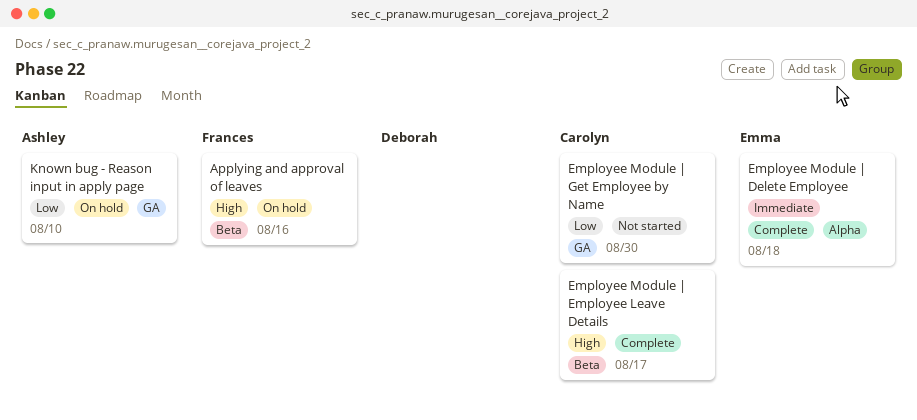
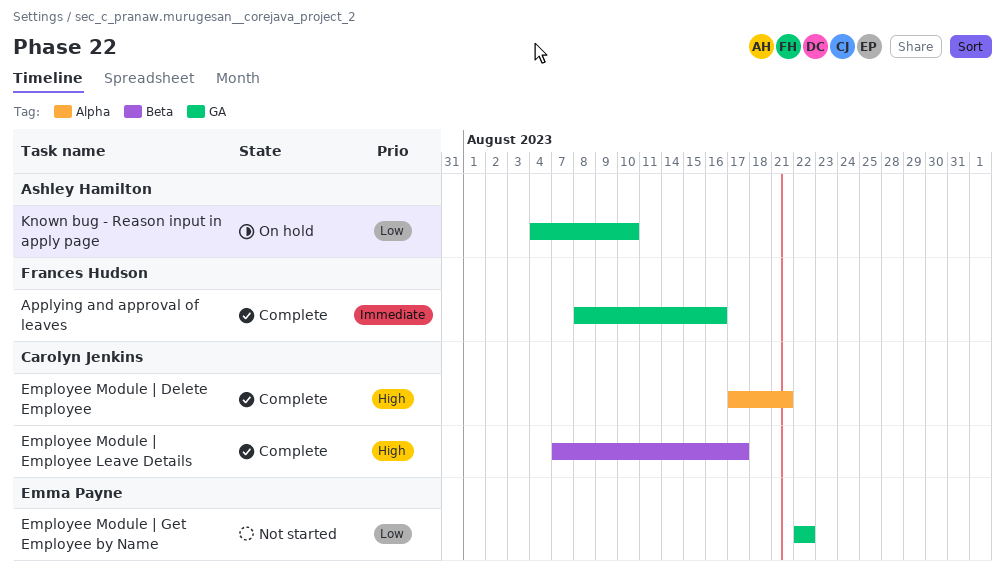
Applying and approval of leaves, status: On hold -> Complete
Applying and approval of leaves, priority: High -> Immediate
Applying and approval of leaves, label: Beta -> GA
Employee Module | Delete Employee, owner: Emma Payne -> Carolyn Jenkins
Employee Module | Delete Employee, priority: Immediate -> High
Employee Module | Delete Employee, due: Aug 18 -> Aug 21
Employee Module | Get Employee by Name, owner: Carolyn Jenkins -> Emma Payne
Employee Module | Get Employee by Name, due: Aug 30 -> Aug 22

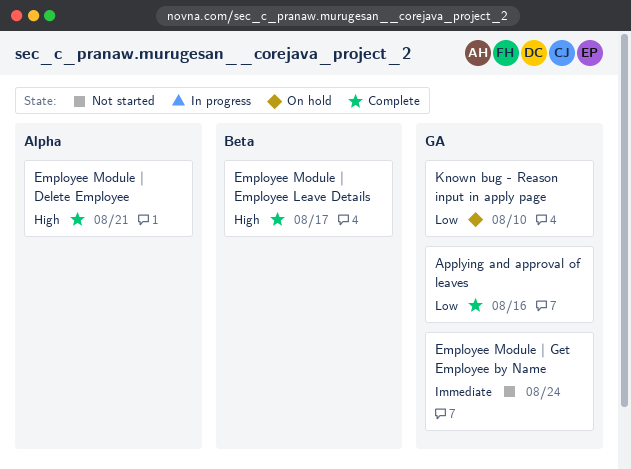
Applying and approval of leaves, priority: Immediate -> Low
Employee Module | Get Employee by Name, priority: Low -> Immediate
Employee Module | Get Employee by Name, due: Aug 22 -> Aug 24

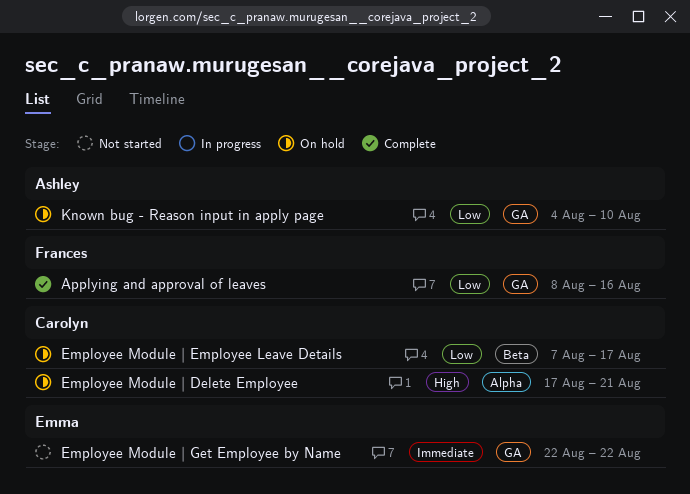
Employee Module | Delete Employee, status: Complete -> On hold
Employee Module | Employee Leave Details, status: Complete -> On hold
Employee Module | Employee Leave Details, priority: High -> Low
Employee Module | Get Employee by Name, due: Aug 24 -> Aug 22

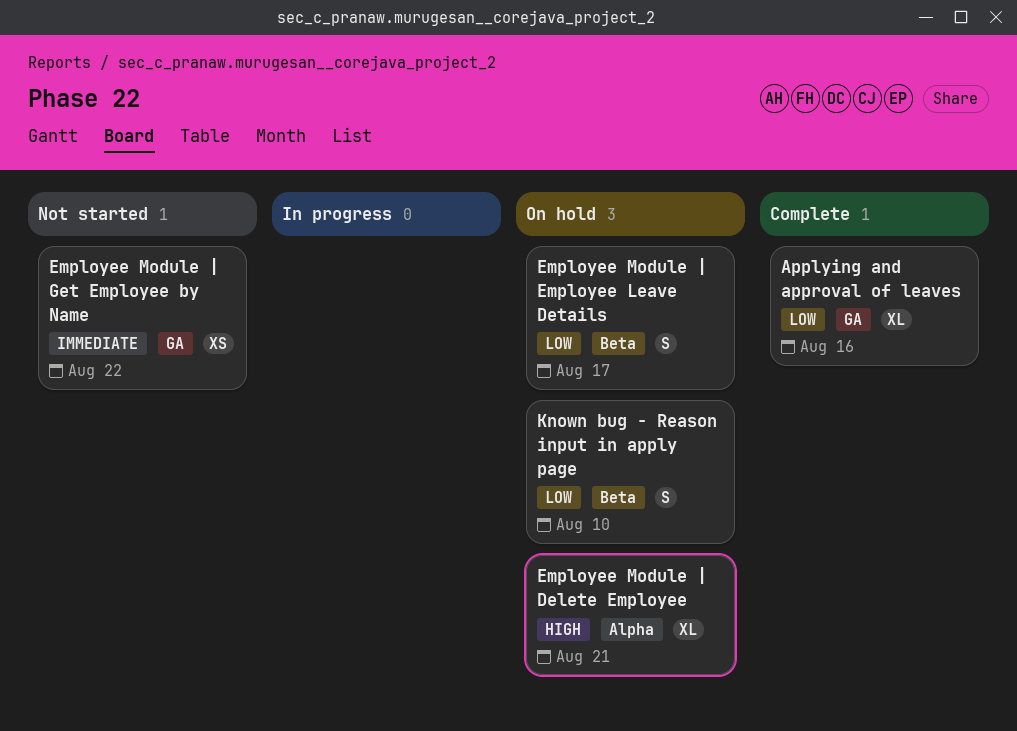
Known bug - Reason input in apply page, label: GA -> Beta

